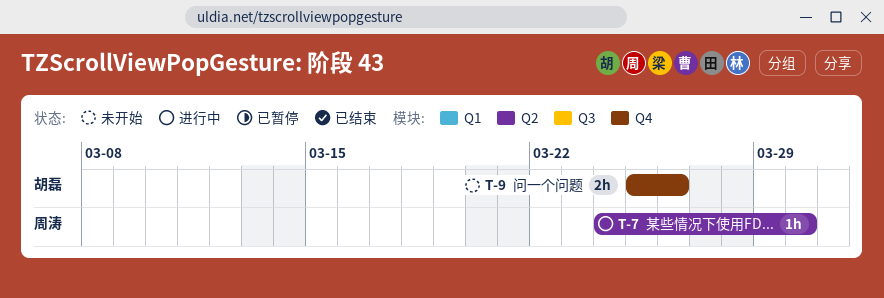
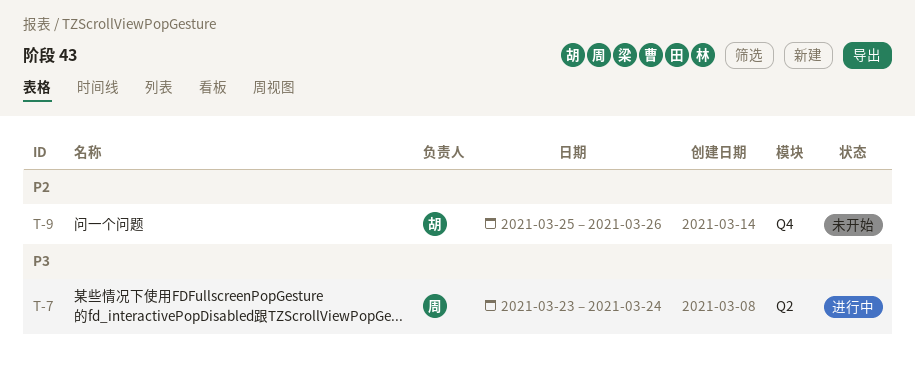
T-7, start: Mar 24 -> Mar 23
T-7, due: Mar 30 -> Mar 24

